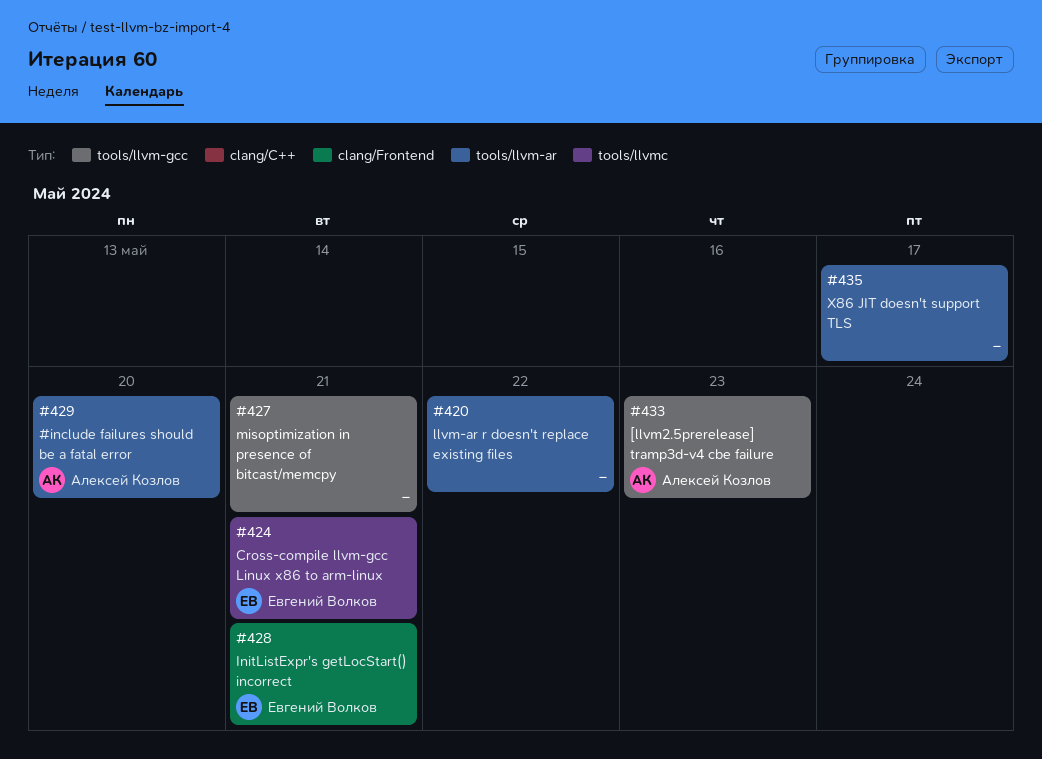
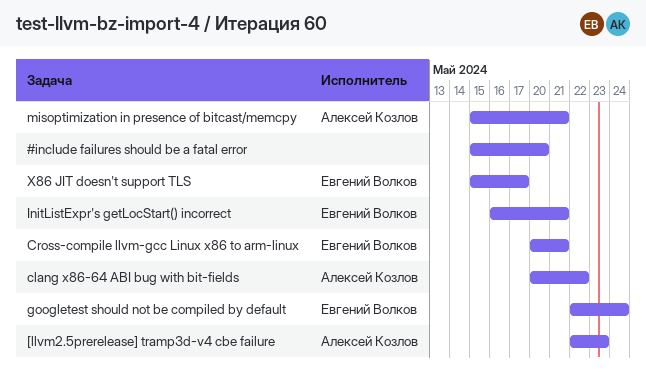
#include failures should be a fatal error, owner: Алексей Козлов -> none
clang x86-64 ABI bug with bit-fields: none -> present
googletest should not be compiled by default: none -> present
llvm-ar r doesn't replace existing files: present -> none
misoptimization in presence of bitcast/memcpy, owner: none -> Алексей Козлов
X86 JIT doesn't support TLS, owner: none -> Евгений Волков

